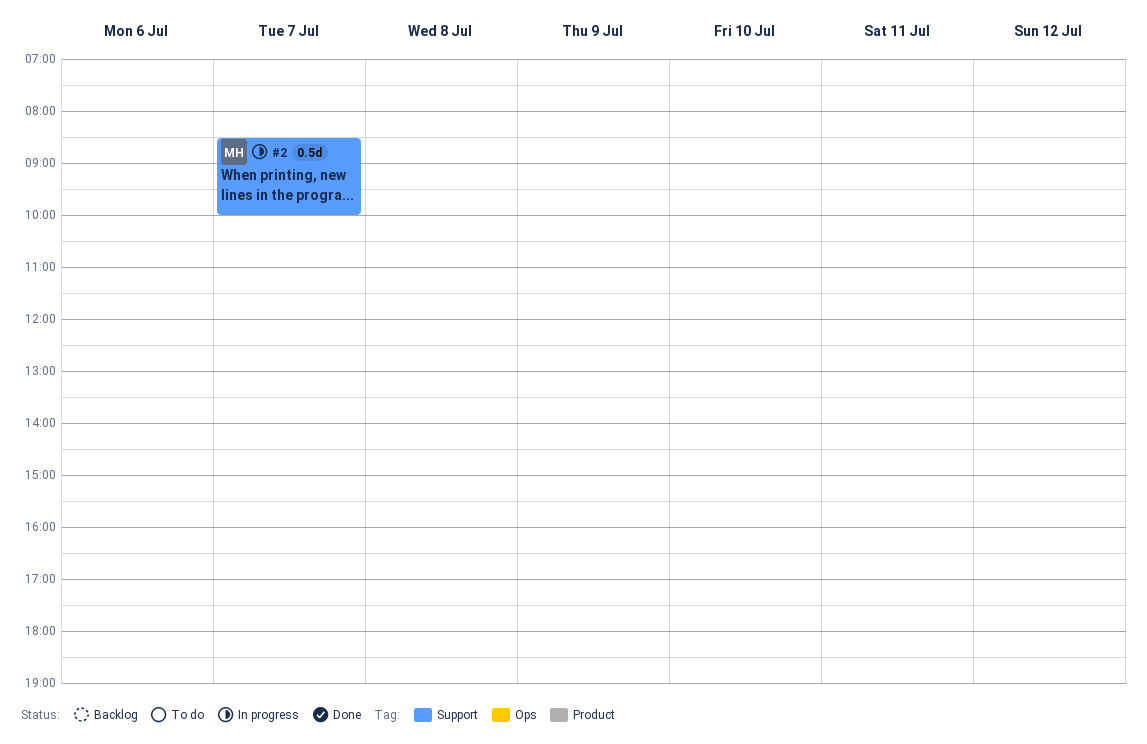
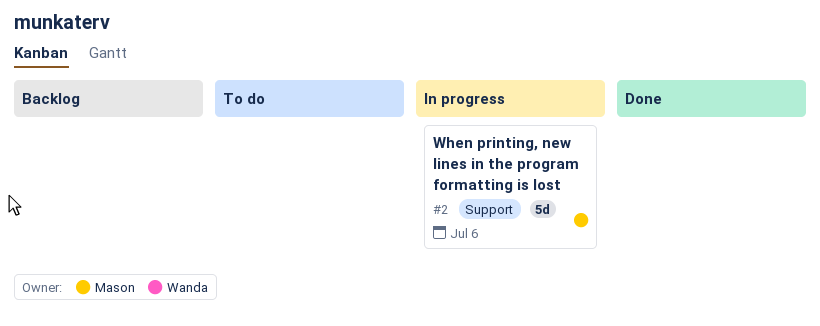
#2, estimate: 0.5d -> 5d
#2, day: Jul 7 -> Jul 6

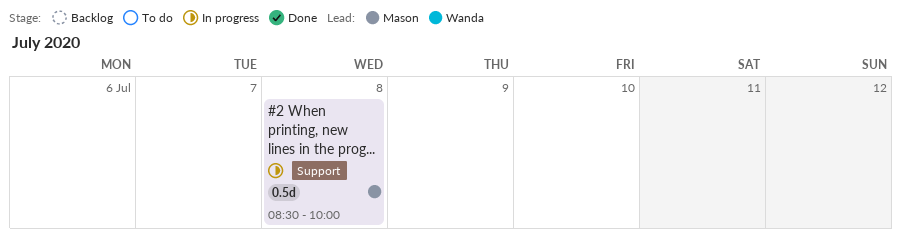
#2, estimate: 5d -> 0.5d
#2, day: Jul 6 -> Jul 8

